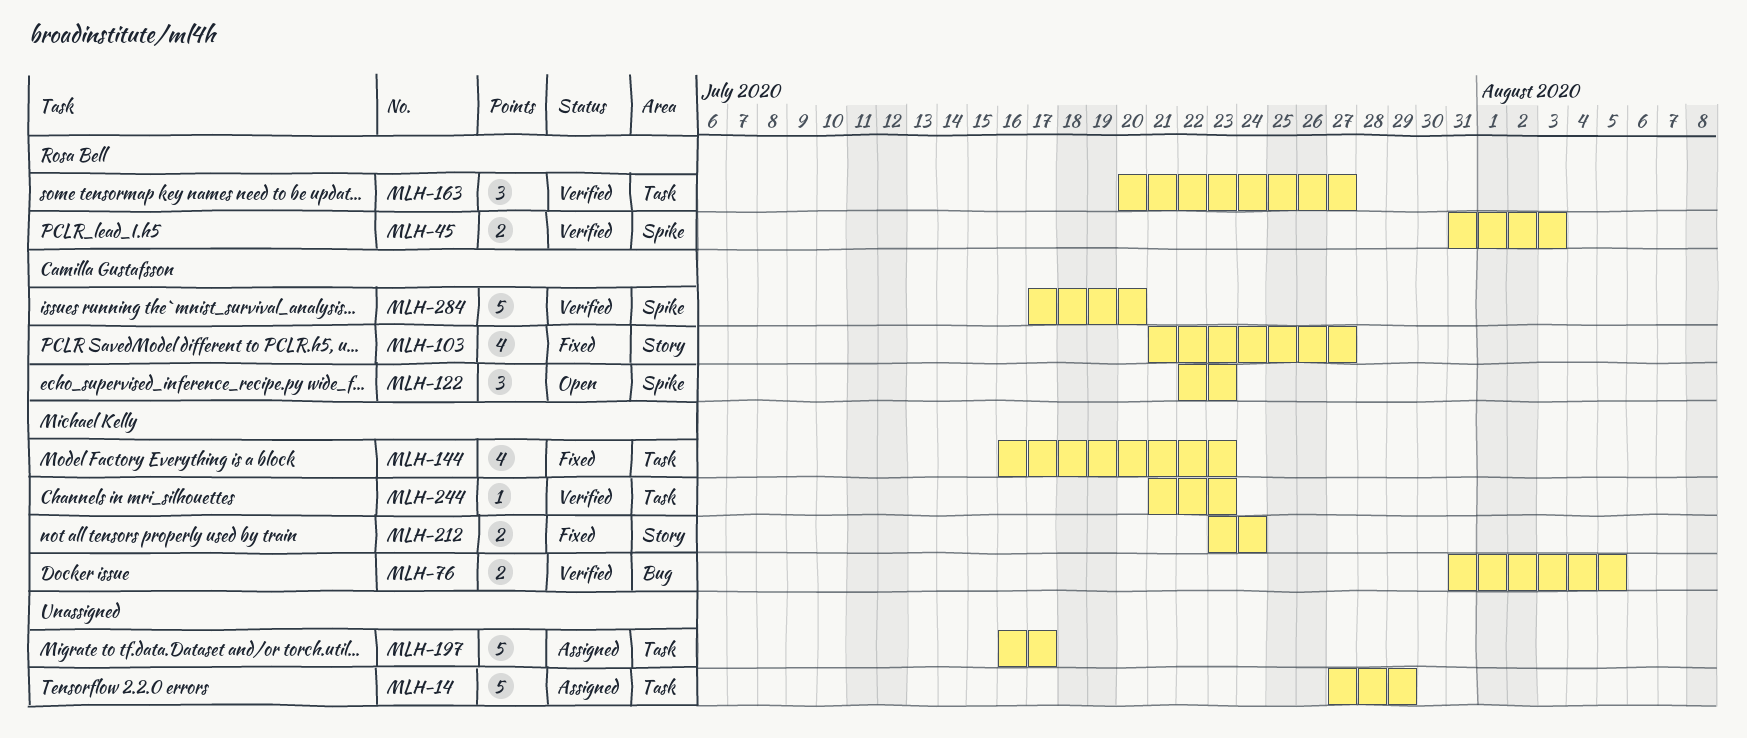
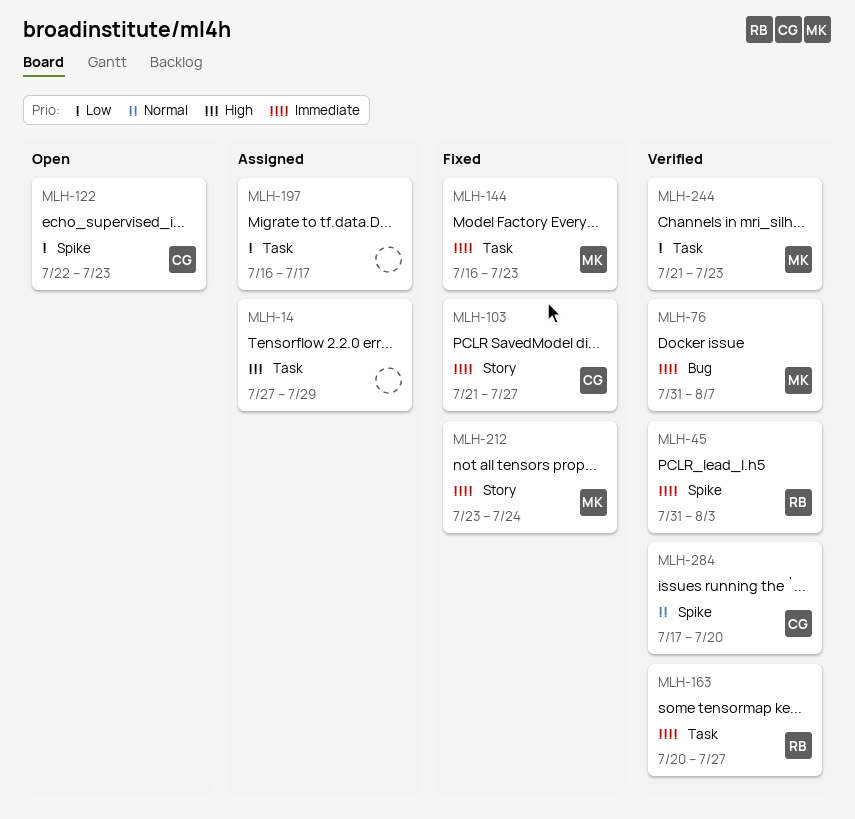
MLH-76, due: Aug 5 -> Aug 7

